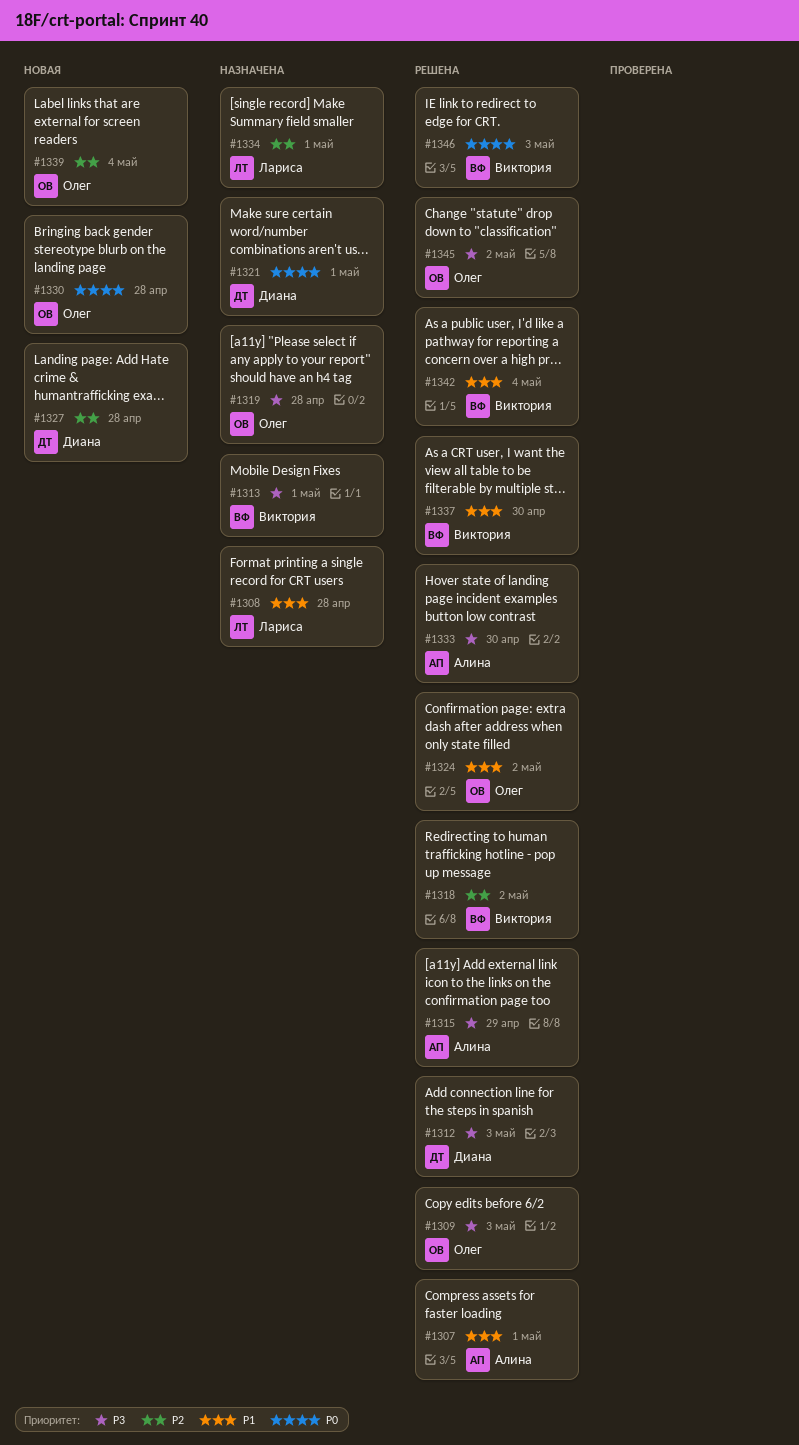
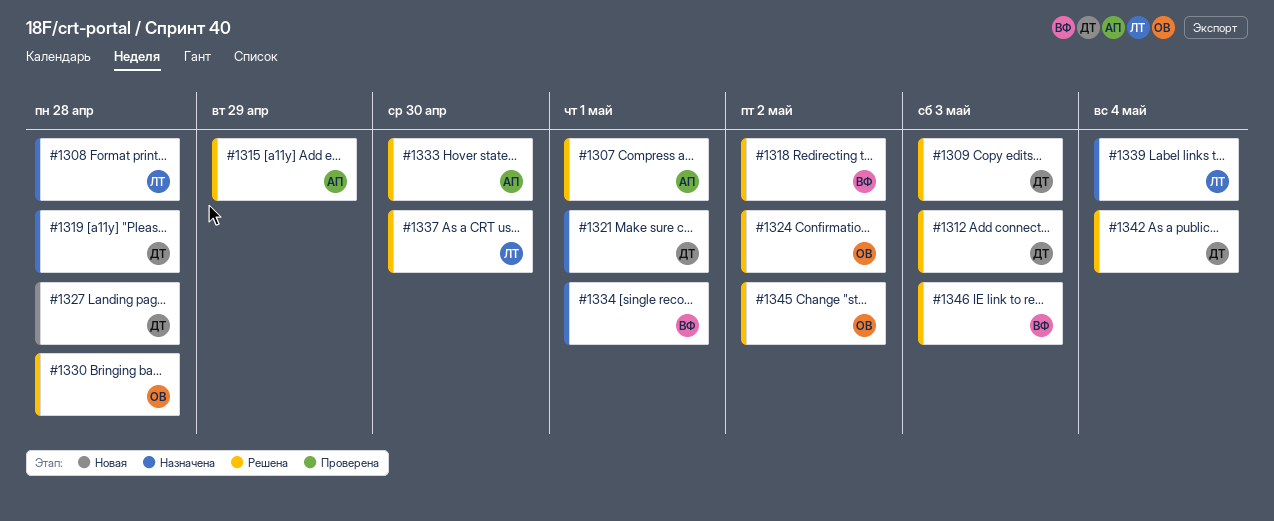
#1309, owner: Олег -> Диана
#1313: present -> none
#1319, owner: Олег -> Диана
#1330, status: Новая -> Решена
#1334, owner: Лариса -> Виктория
#1337, owner: Виктория -> Лариса
#1339, status: Новая -> Назначена
#1339, owner: Олег -> Лариса
#1342, owner: Виктория -> Диана

